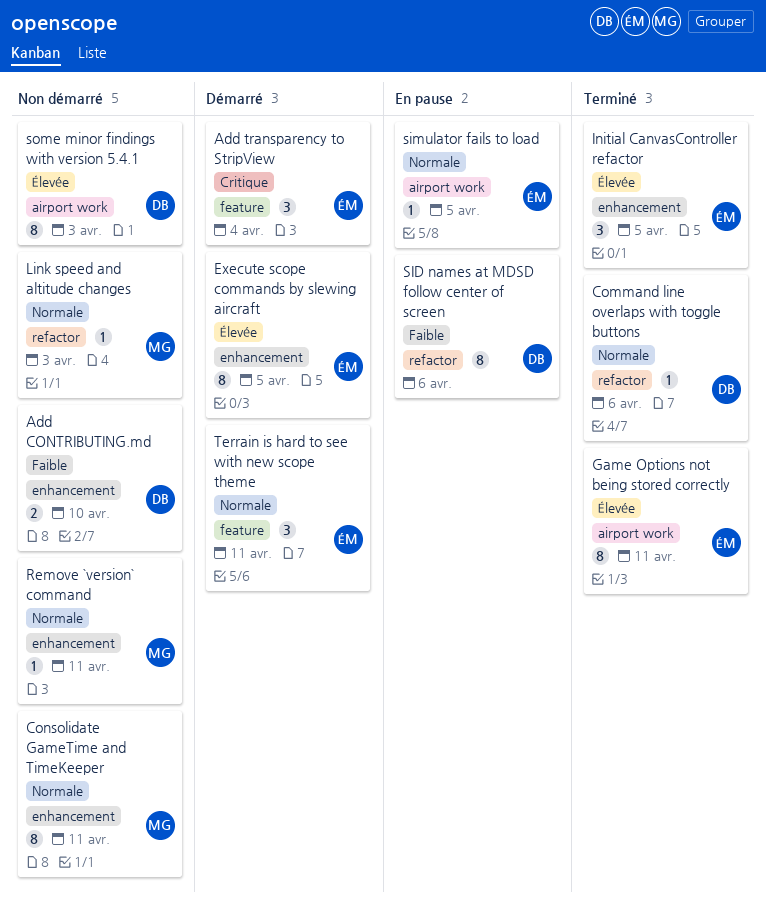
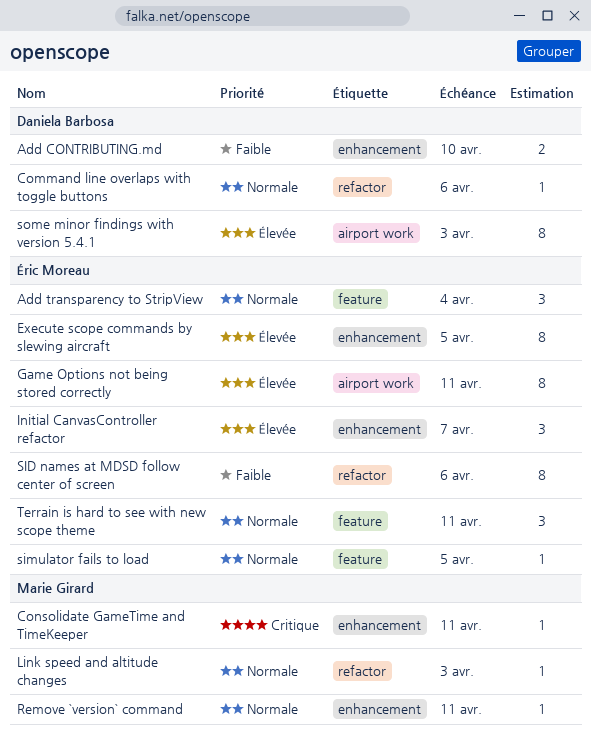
Add transparency to StripView, priority: Critique -> Normale
Consolidate GameTime and TimeKeeper, priority: Normale -> Critique
Consolidate GameTime and TimeKeeper, estimate: 8 -> 1
Initial CanvasController refactor, due: Apr 5 -> Apr 7
SID names at MDSD follow center of screen, owner: Daniela Barbosa -> Éric Moreau
simulator fails to load, label: airport work -> feature

